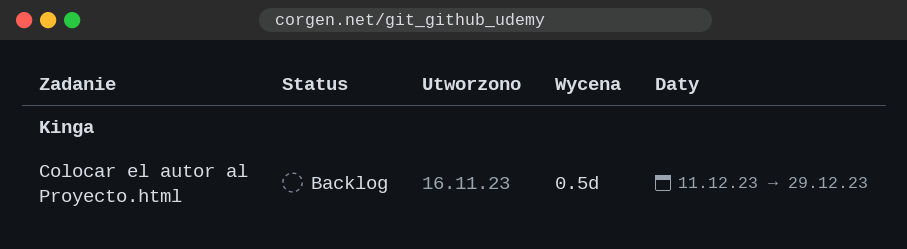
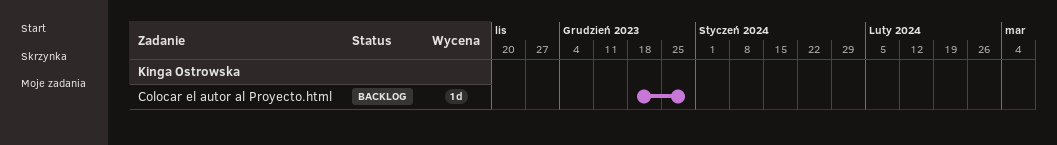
Colocar el autor al Proyecto.html, estimate: 0.5d -> 1d
Colocar el autor al Proyecto.html, start: Dec 11 -> Dec 18

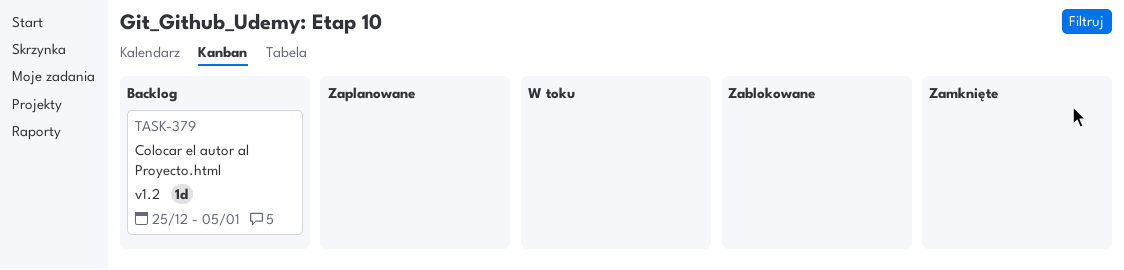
Colocar el autor al Proyecto.html, start: Dec 18 -> Dec 25
Colocar el autor al Proyecto.html, due: Dec 29 -> Jan 5

